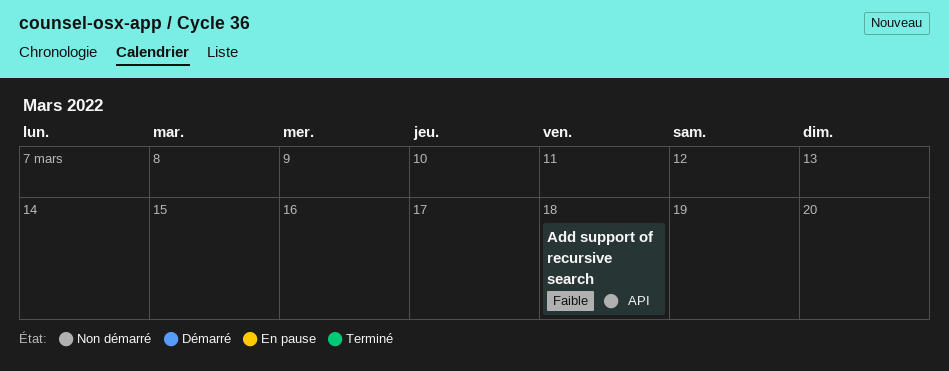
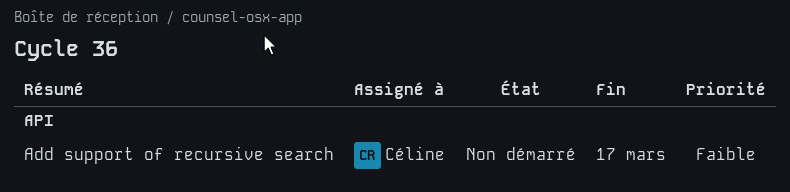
Add support of recursive search, due: Mar 18 -> Mar 17

